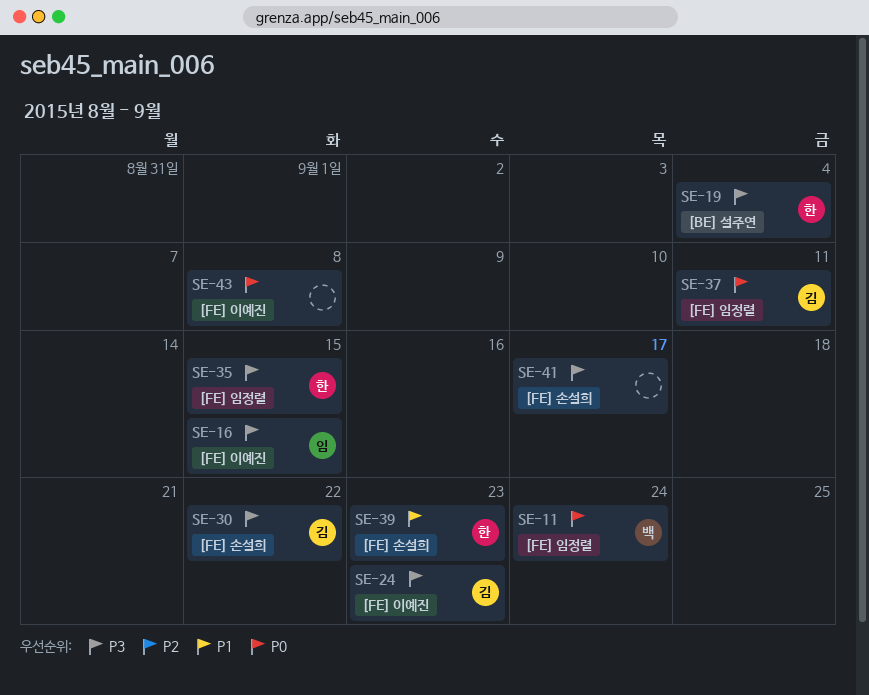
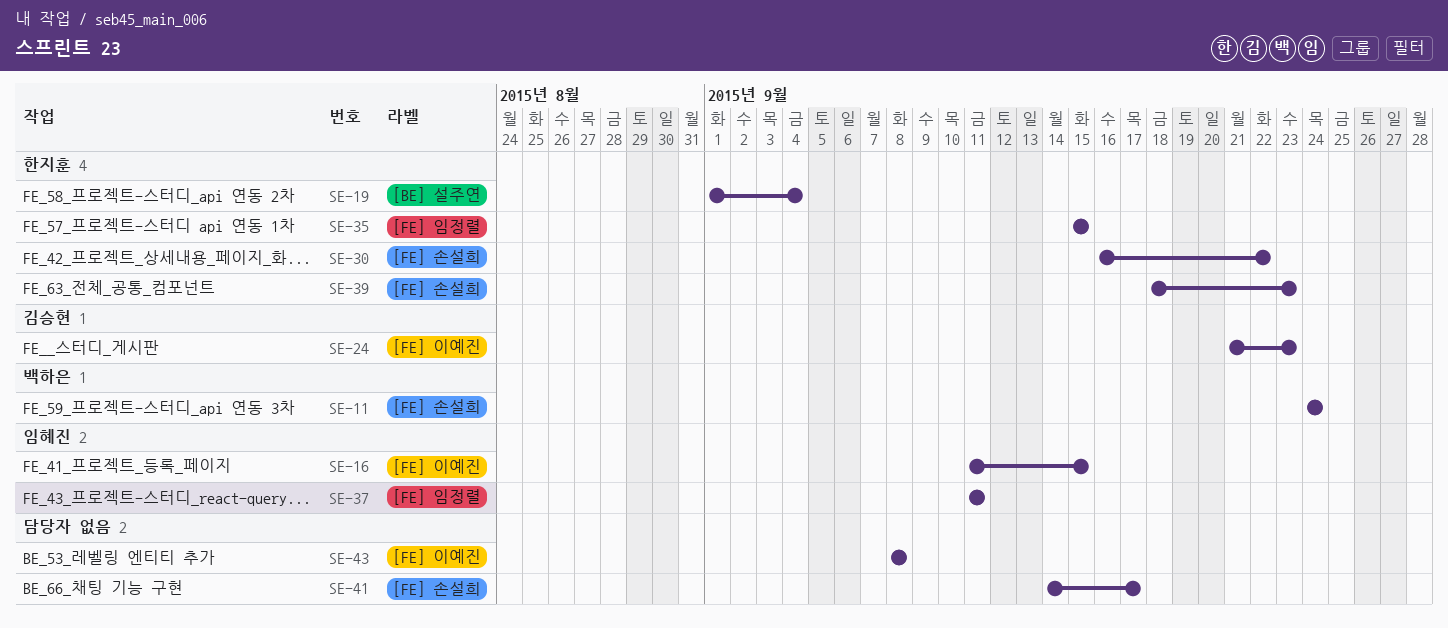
SE-11, label: [FE] 임정렬 -> [FE] 손설희
SE-30, owner: 김승현 -> 한지훈
SE-37, owner: 김승현 -> 임혜진

